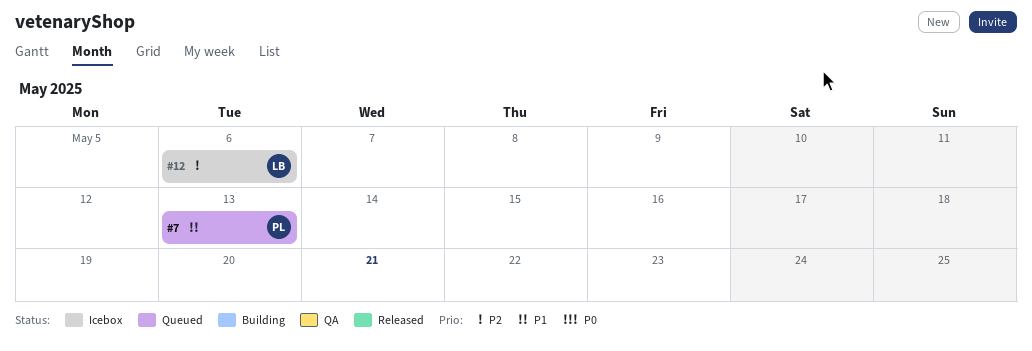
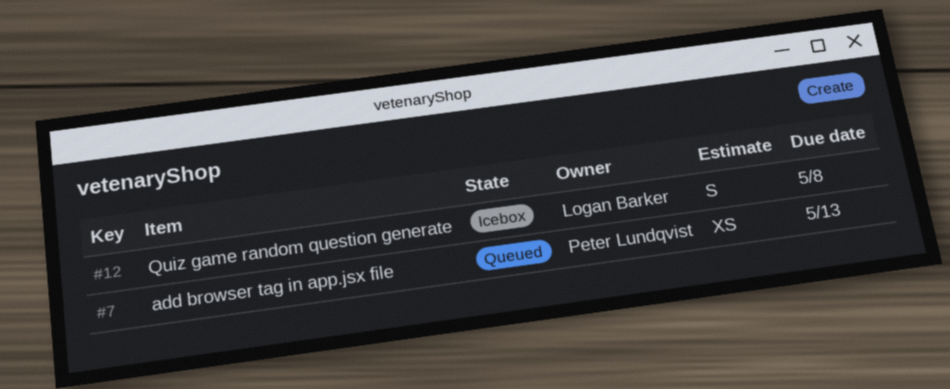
#12, due: May 6 -> May 8

